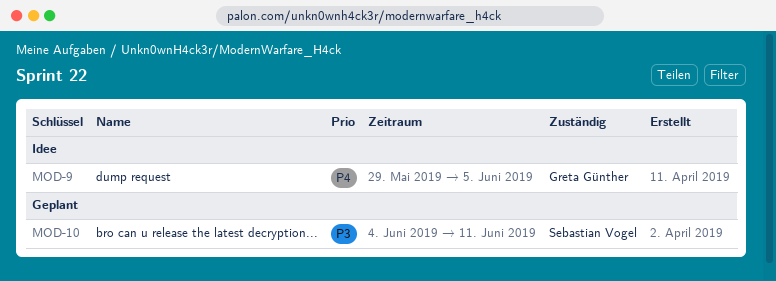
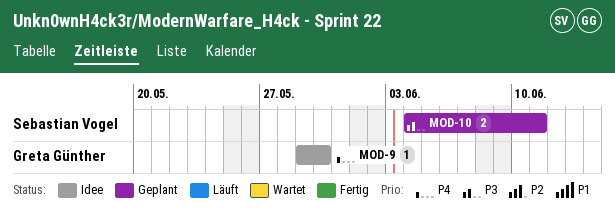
MOD-9, due: Jun 5 -> May 30

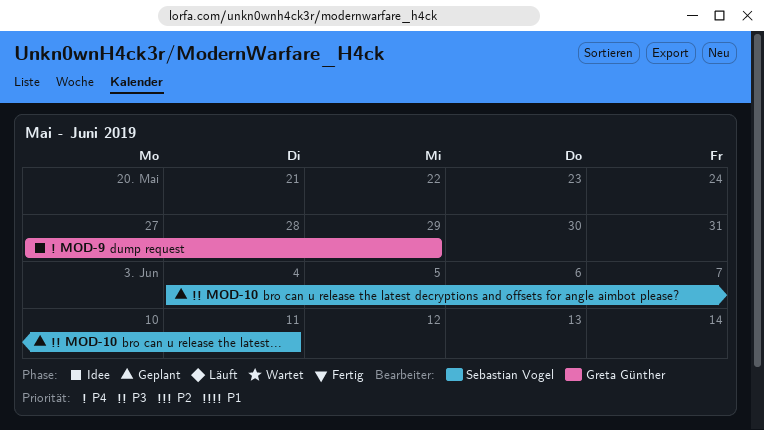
MOD-9, start: May 29 -> May 27
MOD-9, due: May 30 -> May 29

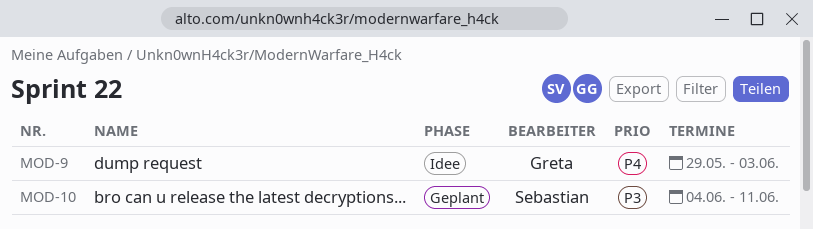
MOD-9, start: May 27 -> May 29
MOD-9, due: May 29 -> Jun 3

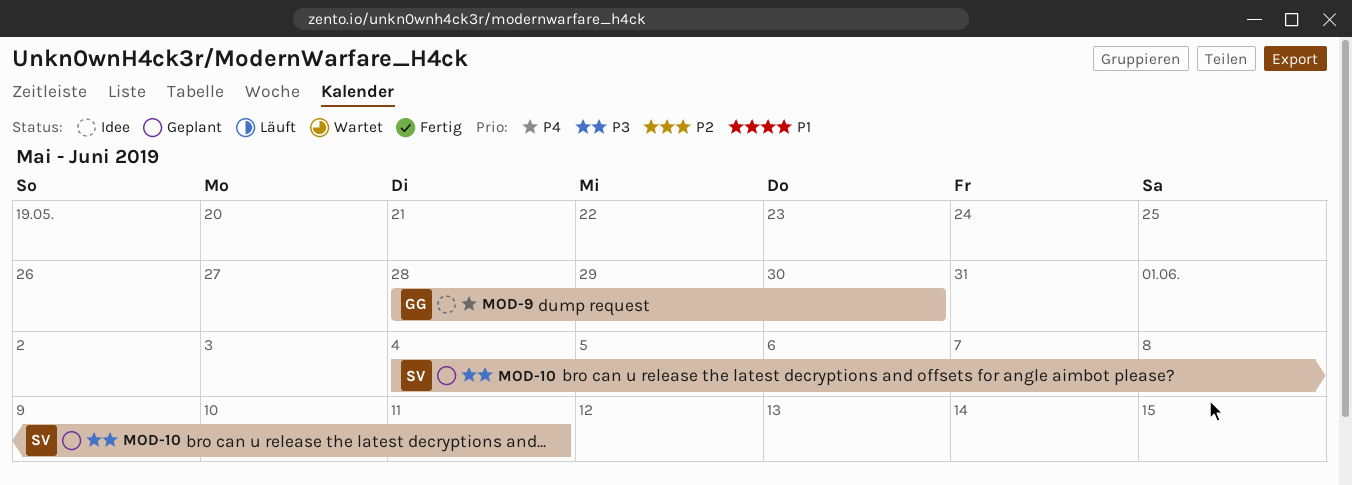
MOD-9, start: May 29 -> May 28
MOD-9, due: Jun 3 -> May 30

